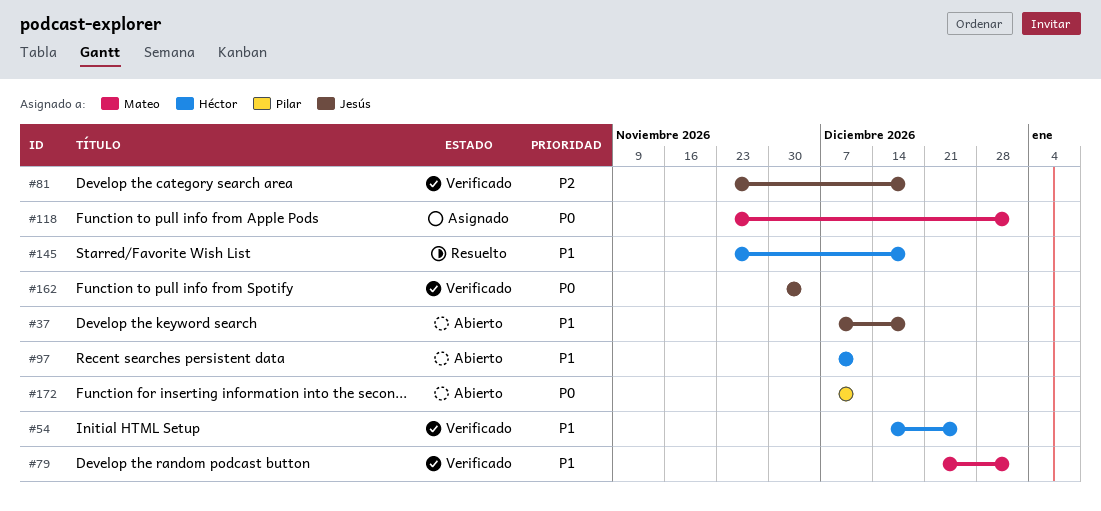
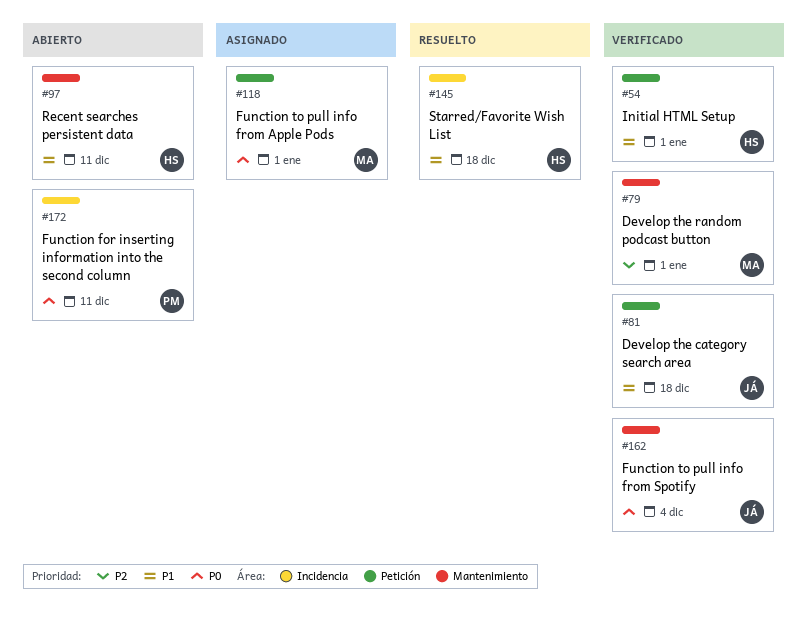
#37: present -> none
#54, due: Dec 25 -> Jan 1
#79, priority: P1 -> P2
#81, priority: P2 -> P1

